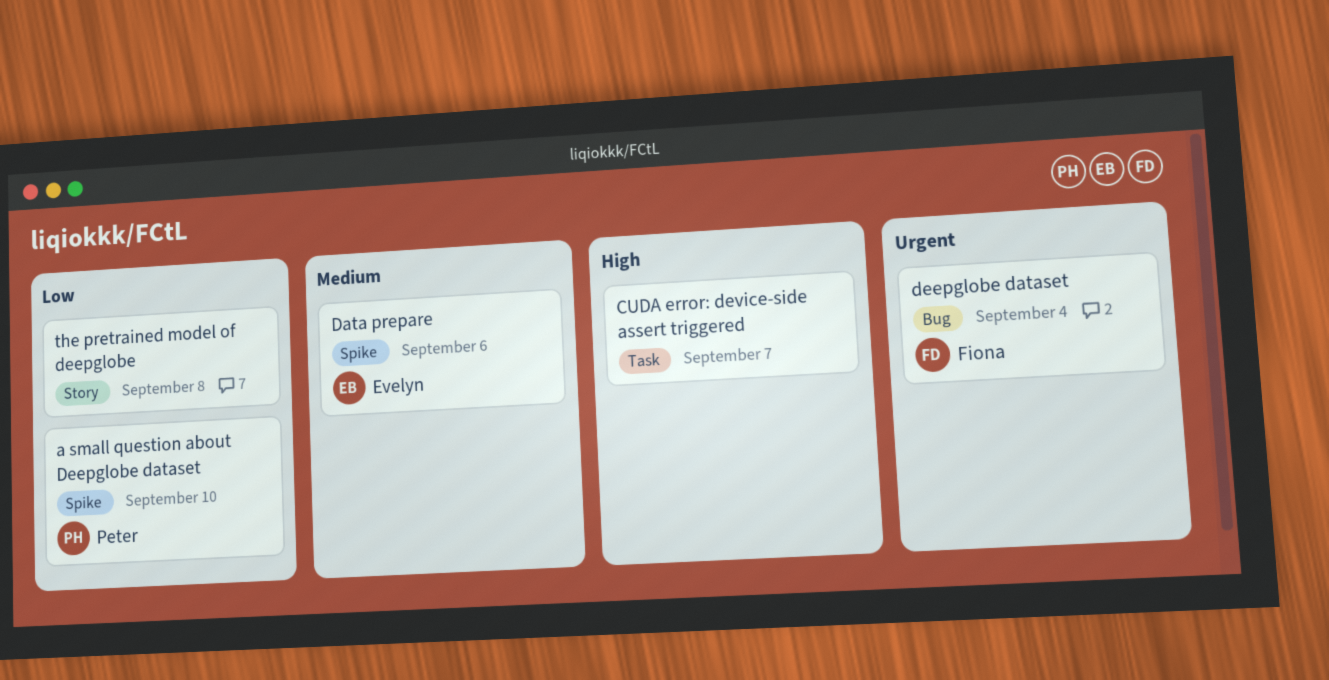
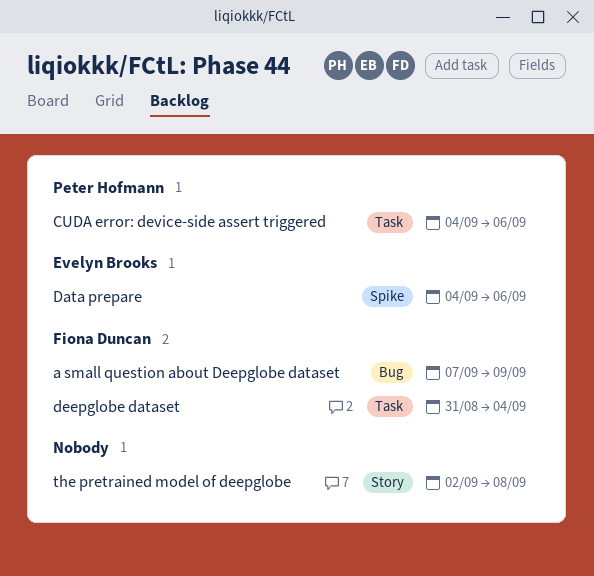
a small question about Deepglobe dataset, owner: Peter Hofmann -> Fiona Duncan
a small question about Deepglobe dataset, label: Spike -> Bug
a small question about Deepglobe dataset, due: Sep 10 -> Sep 9
CUDA error: device-side assert triggered, owner: none -> Peter Hofmann
CUDA error: device-side assert triggered, due: Sep 7 -> Sep 6
deepglobe dataset, label: Bug -> Task

